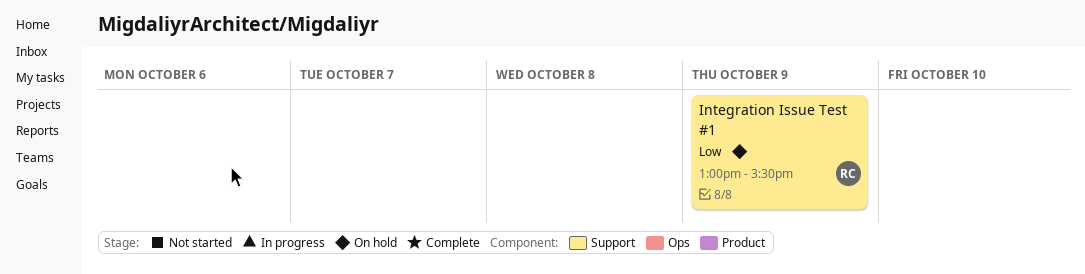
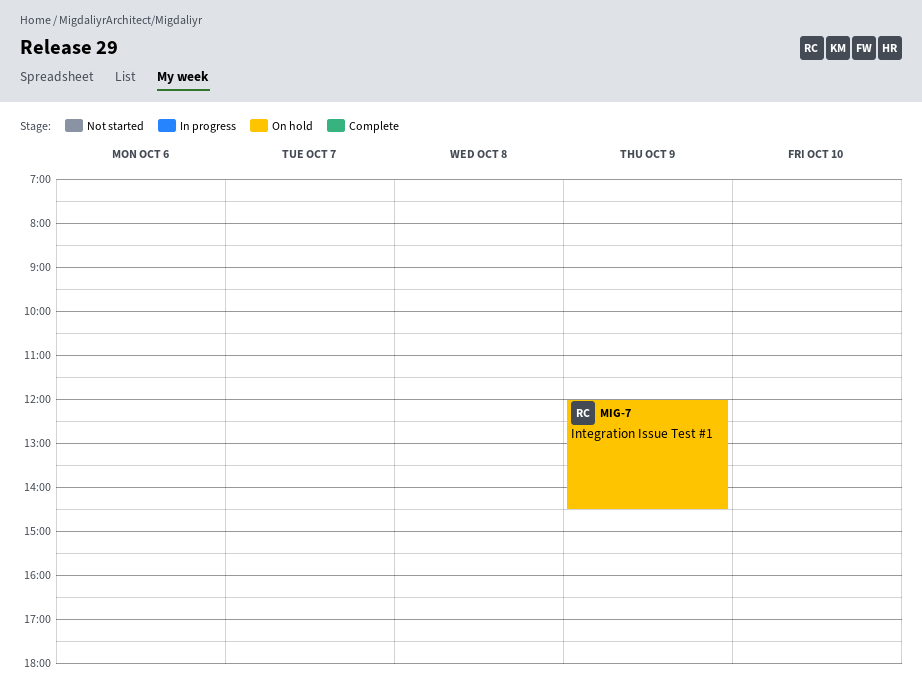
Integration Issue Test #1, begins: 13:00 -> 12:00
Integration Issue Test #1, ends: 15:30 -> 14:30

